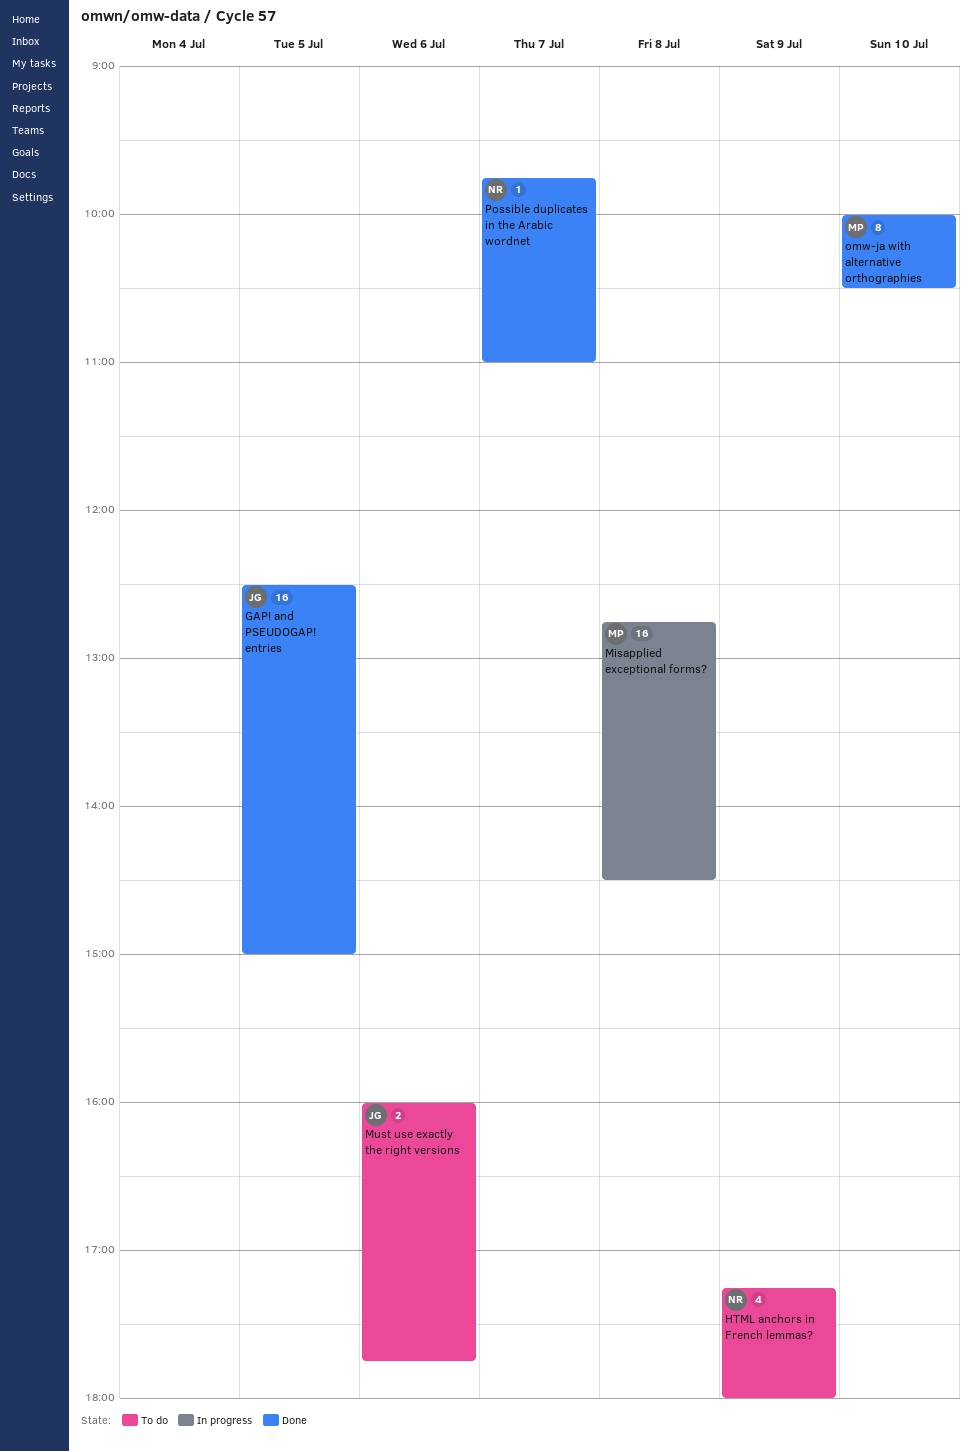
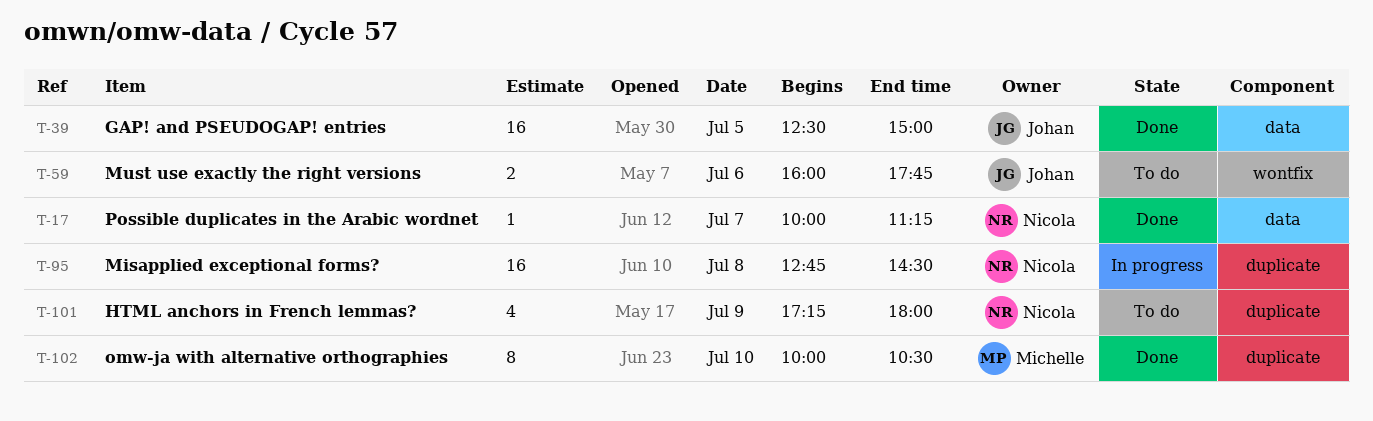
Misapplied exceptional forms?, owner: Michelle -> Nicola
Possible duplicates in the Arabic wordnet, begins: 09:45 -> 10:00
Possible duplicates in the Arabic wordnet, ends: 11:00 -> 11:15

